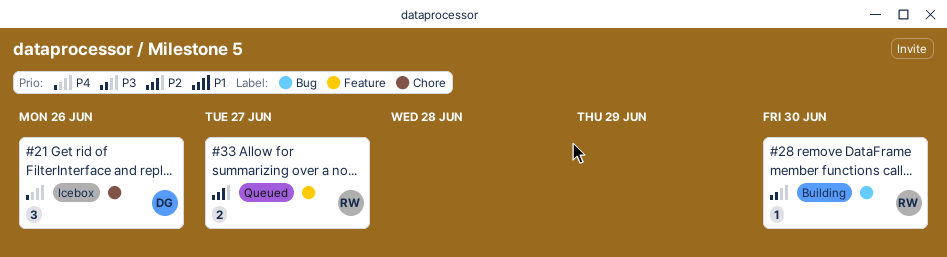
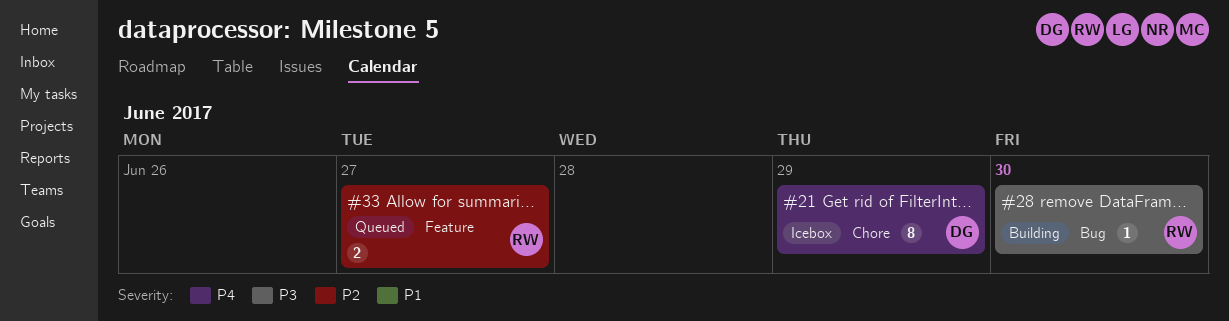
#21, estimate: 3 -> 8
#21, due: Jun 26 -> Jun 29

